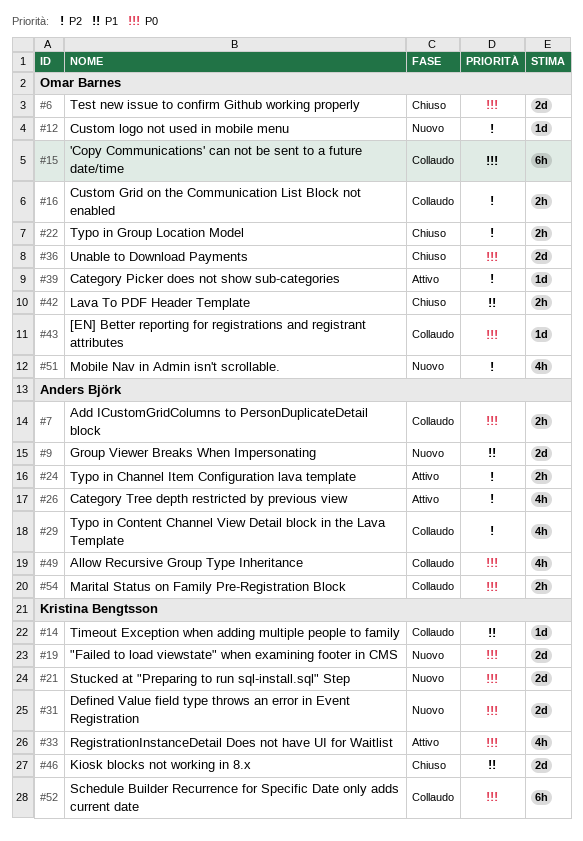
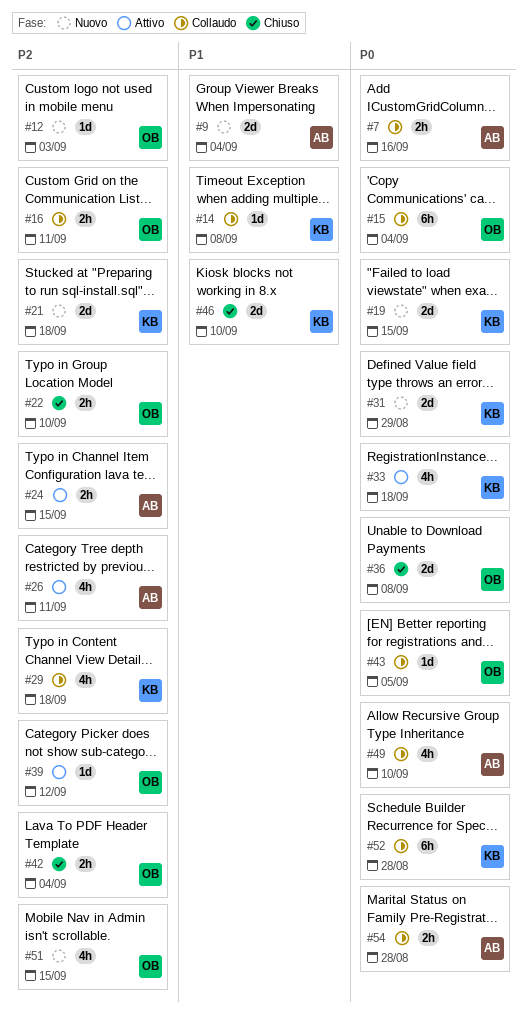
#6: present -> none
#21, priority: P0 -> P2
#29, owner: Anders Björk -> Kristina Bengtsson
#42, priority: P1 -> P2

